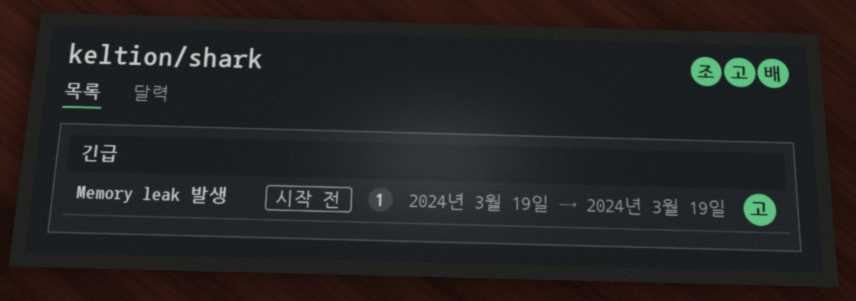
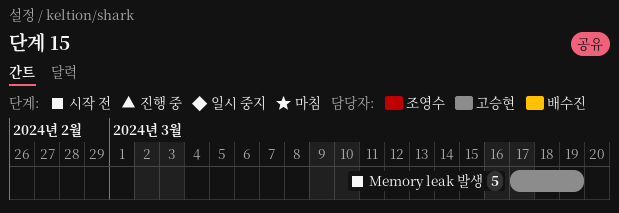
Memory leak 발생, estimate: 1 -> 5
Memory leak 발생, start: Mar 19 -> Mar 17

